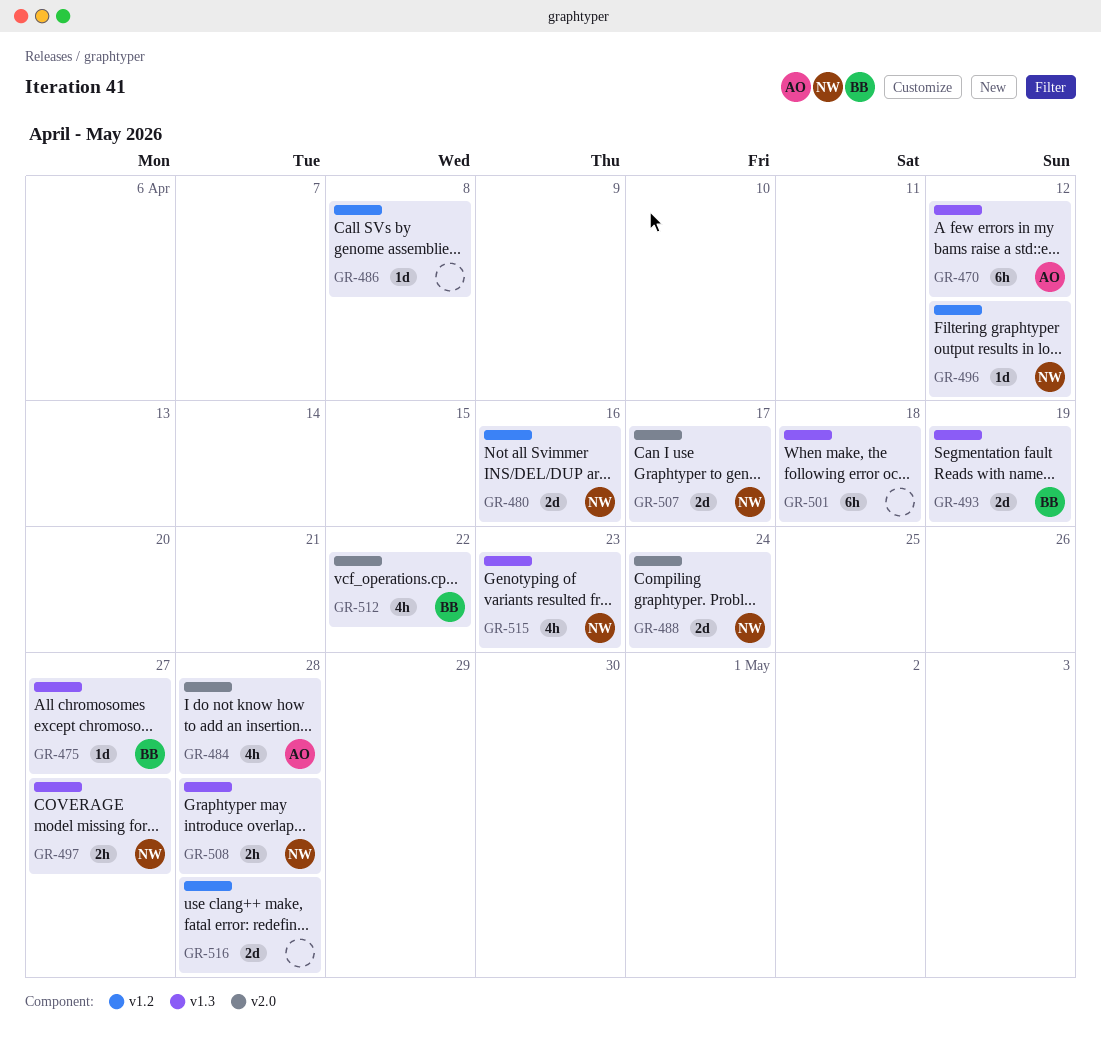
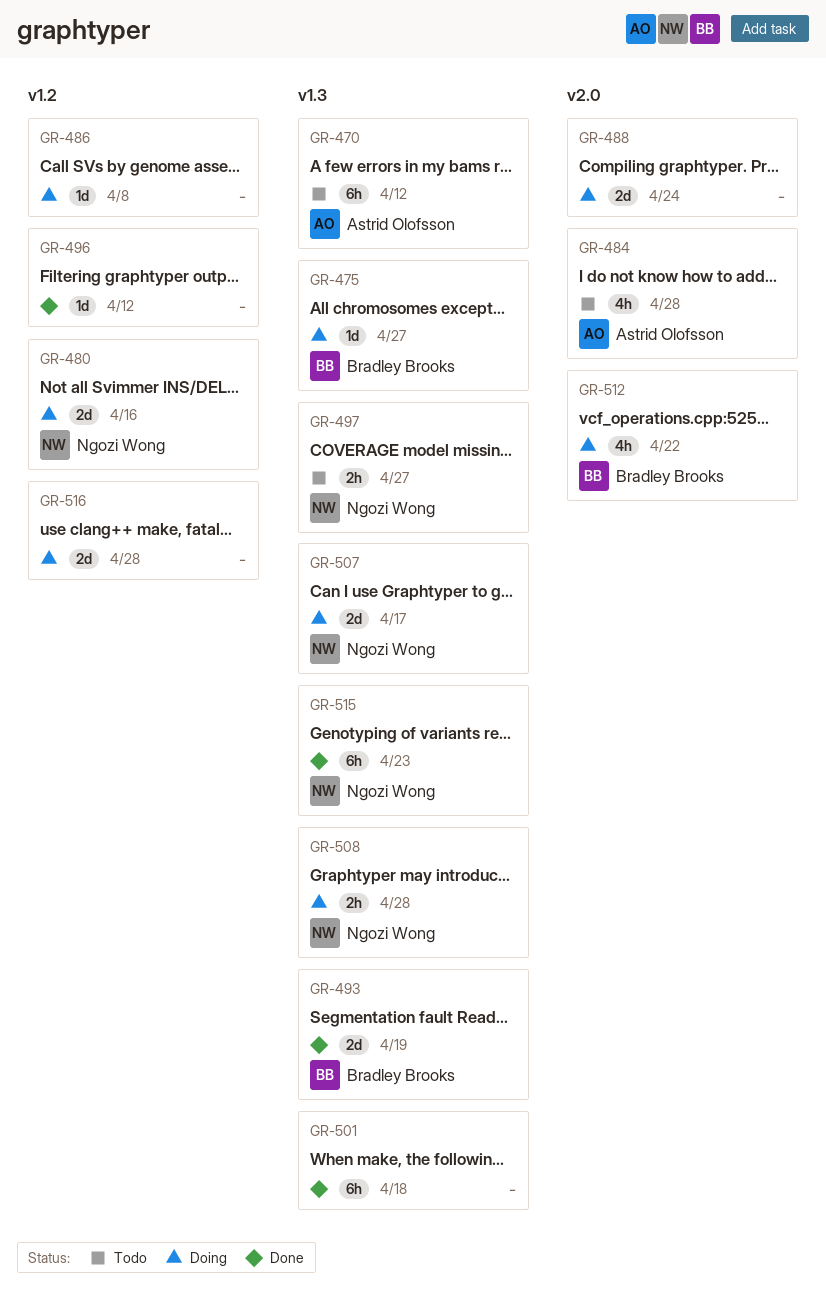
GR-488, owner: Ngozi Wong -> none
GR-496, owner: Ngozi Wong -> none
GR-507, label: v2.0 -> v1.3
GR-515, estimate: 4h -> 6h

